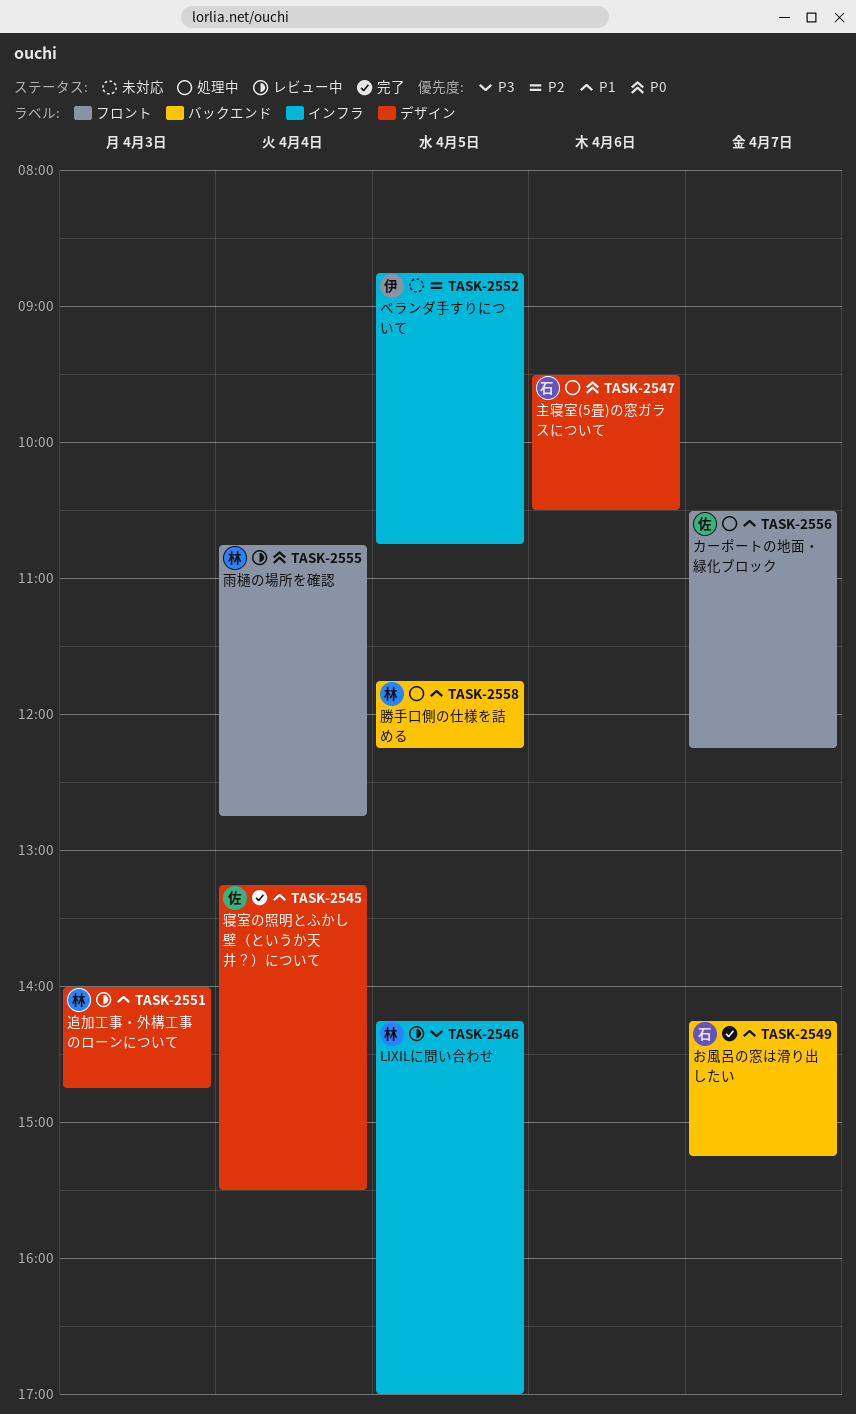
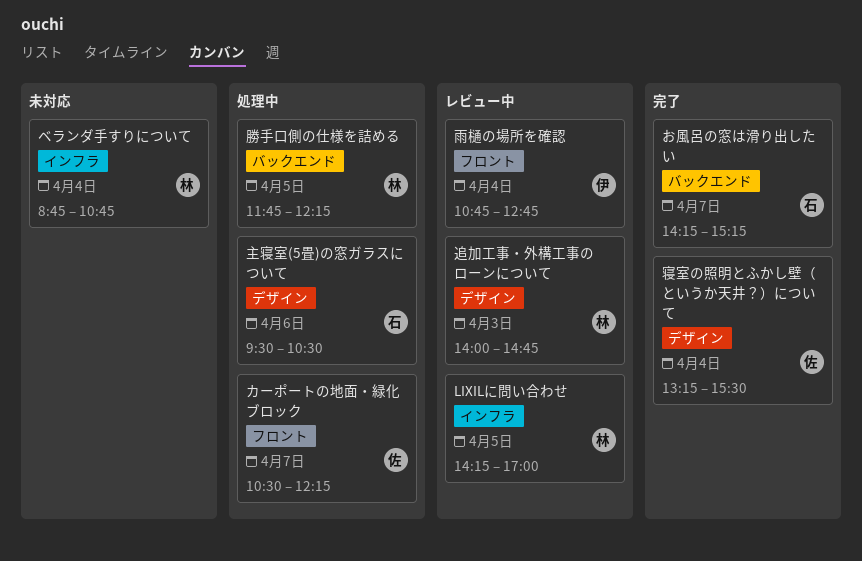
ベランダ手すりについて, owner: 伊 -> 林
ベランダ手すりについて, day: Apr 5 -> Apr 4
雨樋の場所を確認, owner: 林 -> 伊

